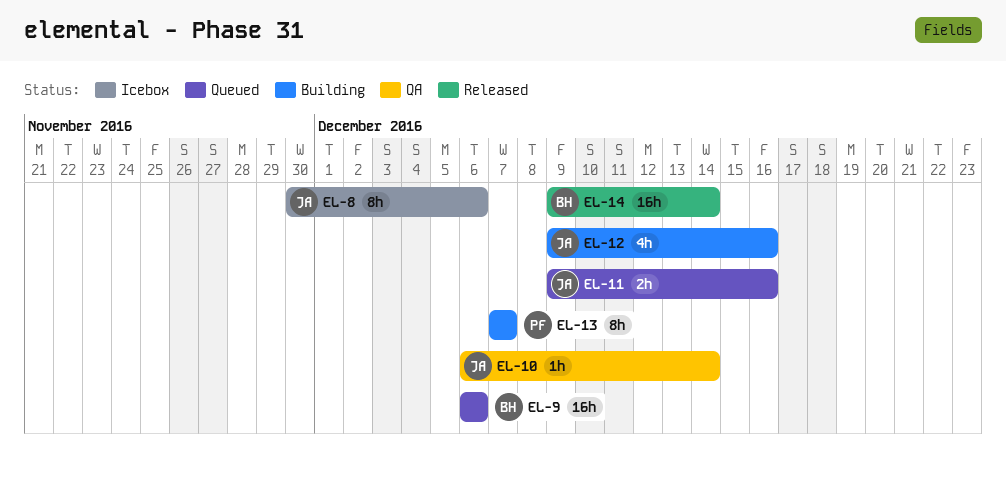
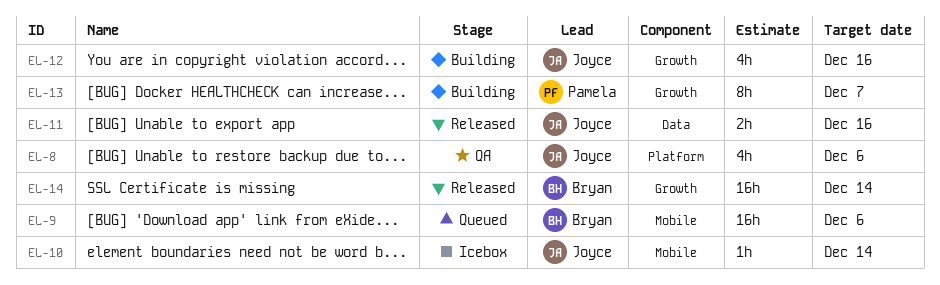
EL-8, status: Icebox -> QA
EL-8, estimate: 8h -> 4h
EL-10, status: QA -> Icebox
EL-11, status: Queued -> Released

